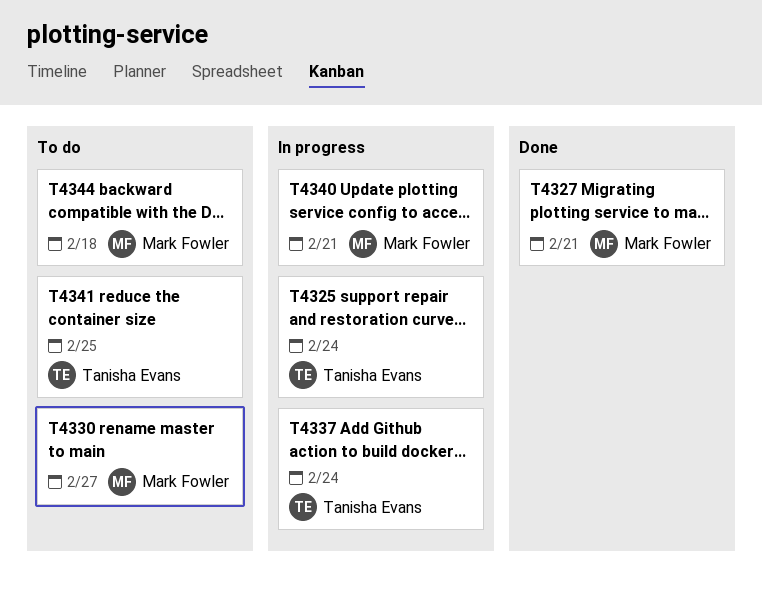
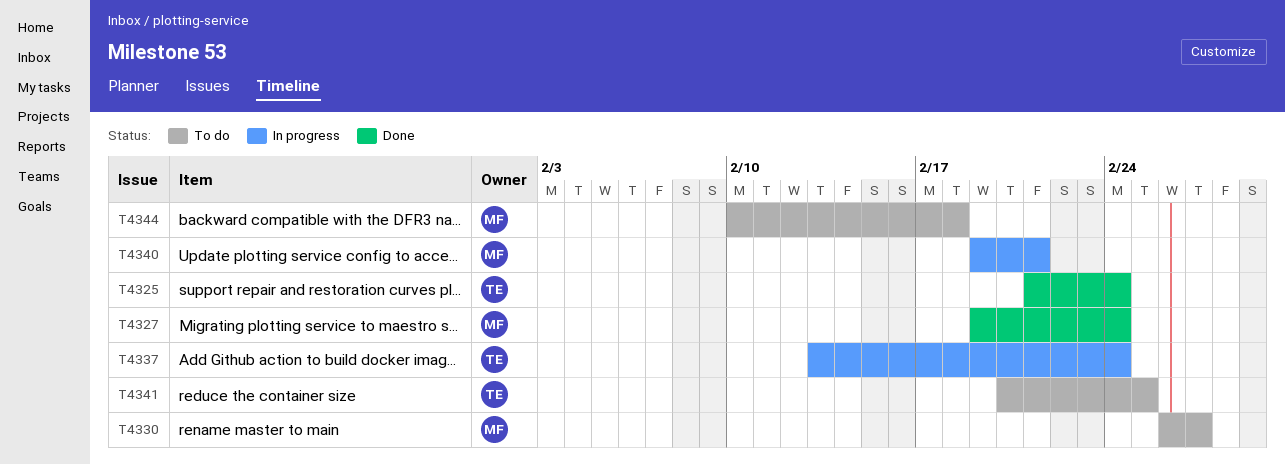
T4325, status: In progress -> Done
T4327, due: Feb 21 -> Feb 24

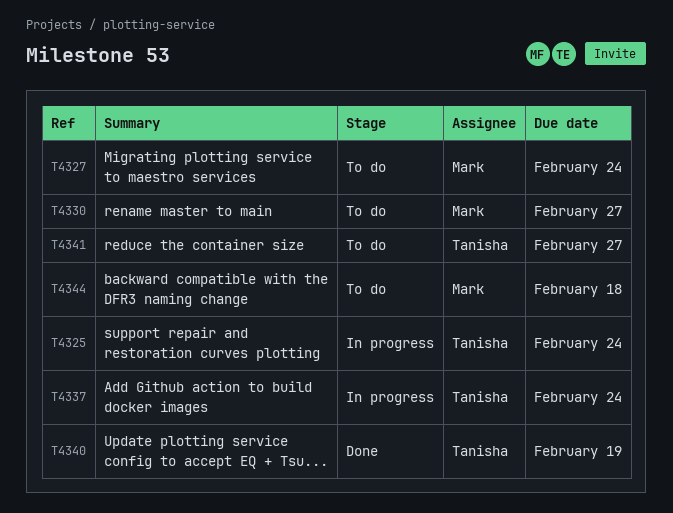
T4325, status: Done -> In progress
T4327, status: Done -> To do
T4340, status: In progress -> Done
T4340, owner: Mark -> Tanisha
T4340, due: Feb 21 -> Feb 19
T4341, due: Feb 25 -> Feb 27

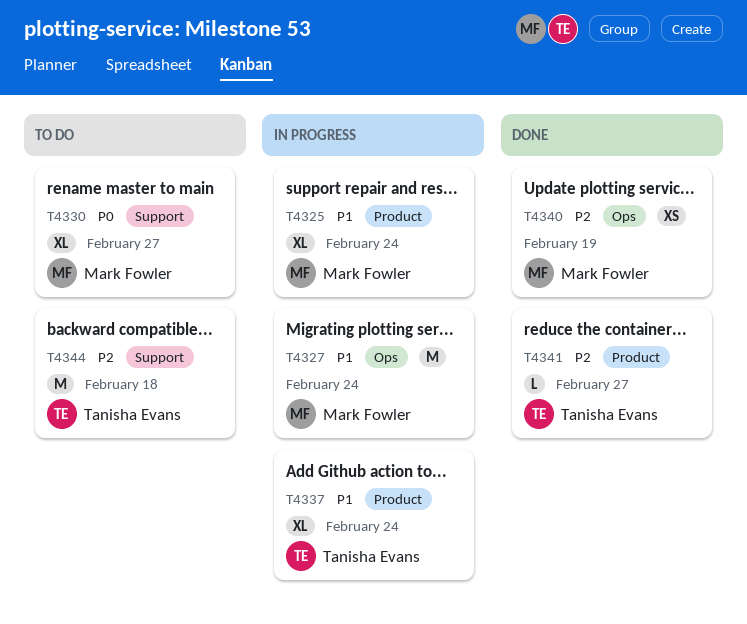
T4325, owner: Tanisha Evans -> Mark Fowler
T4327, status: To do -> In progress
T4340, owner: Tanisha Evans -> Mark Fowler
T4341, status: To do -> Done
T4344, owner: Mark Fowler -> Tanisha Evans

